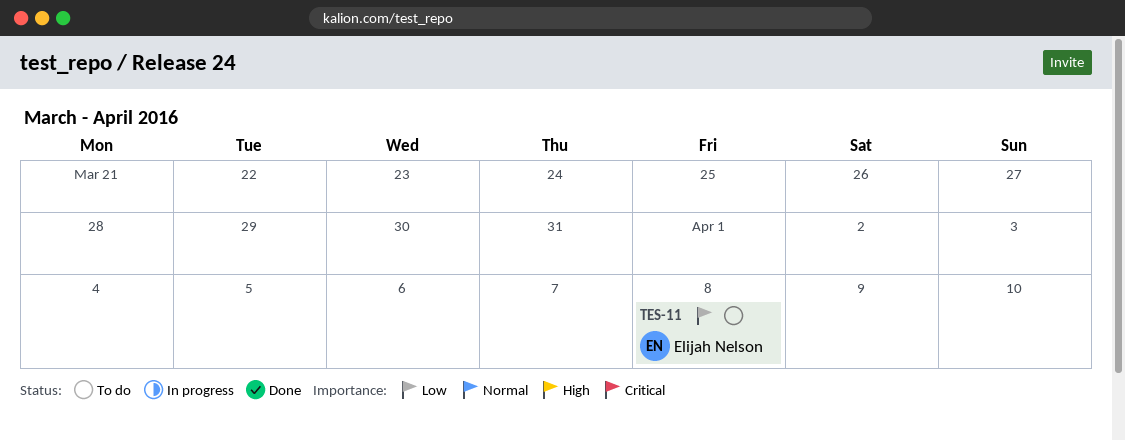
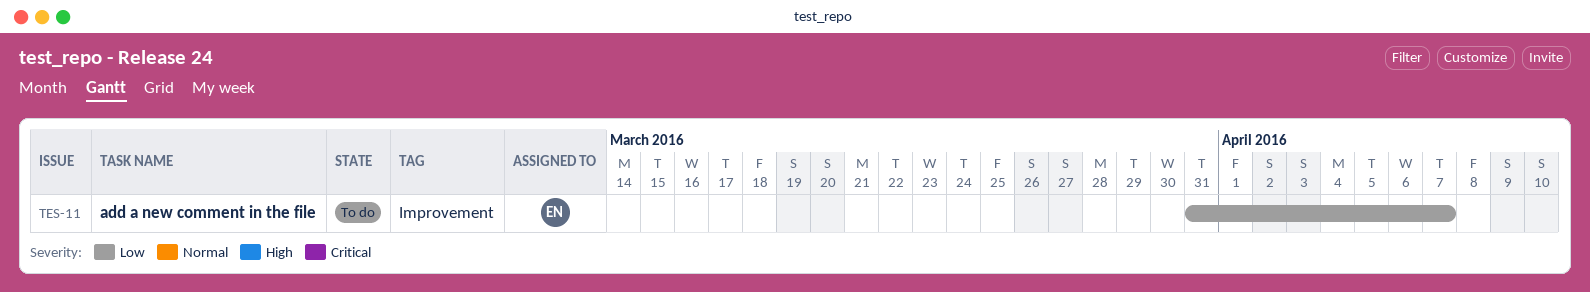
TES-11, due: Apr 8 -> Apr 7

